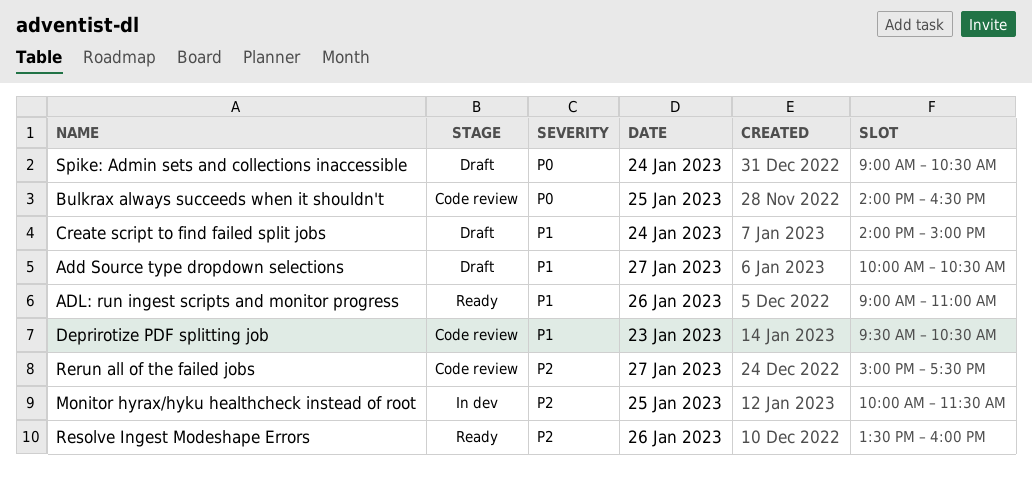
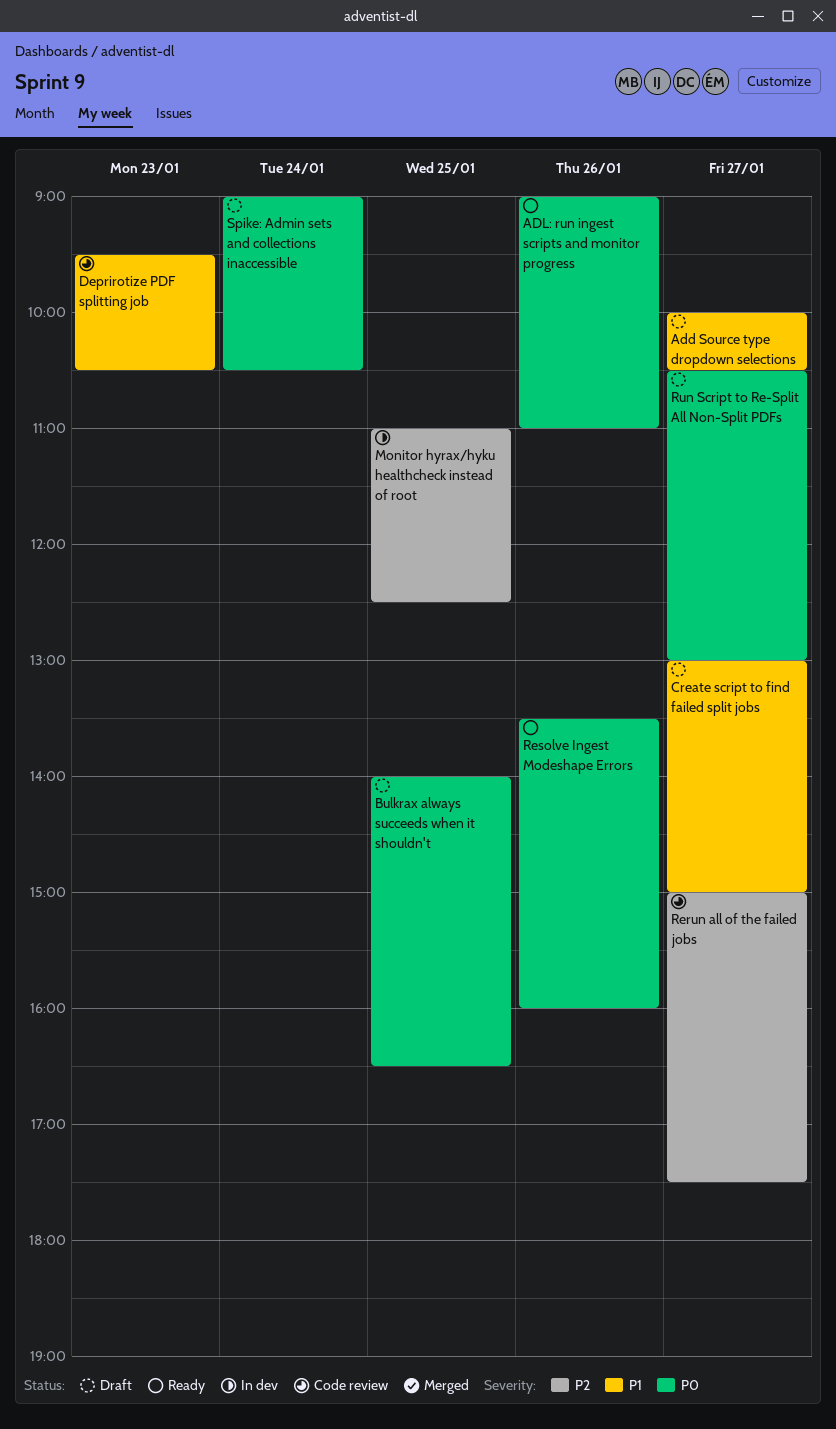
ADL: run ingest scripts and monitor progress, priority: P1 -> P0
Bulkrax always succeeds when it shouldn't, status: Code review -> Draft
Create script to find failed split jobs, day: Jan 24 -> Jan 27
Create script to find failed split jobs, begins: 14:00 -> 13:00
Monitor hyrax/hyku healthcheck instead of root, begins: 10:00 -> 11:00
Monitor hyrax/hyku healthcheck instead of root, ends: 11:30 -> 12:30
Resolve Ingest Modeshape Errors, priority: P2 -> P0
Run Script to Re-Split All Non-Split PDFs: none -> present

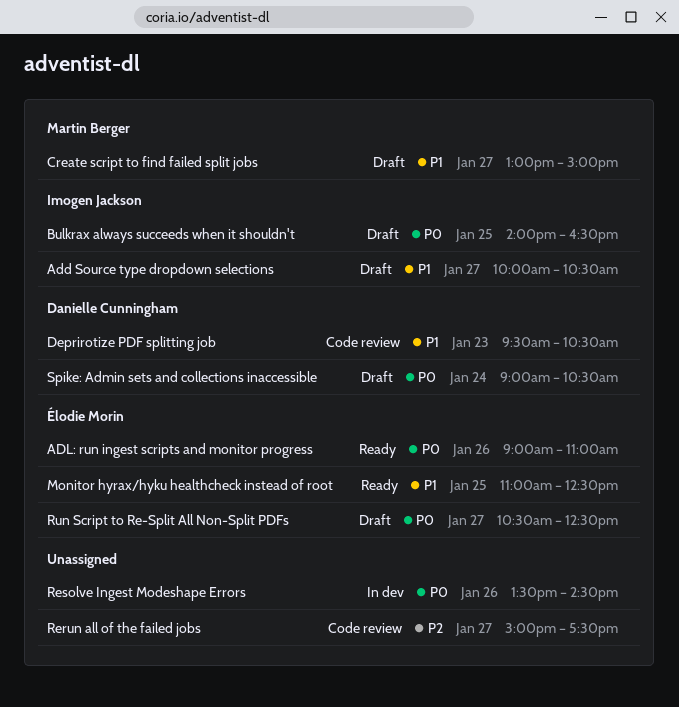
Monitor hyrax/hyku healthcheck instead of root, status: In dev -> Ready
Monitor hyrax/hyku healthcheck instead of root, priority: P2 -> P1
Resolve Ingest Modeshape Errors, status: Ready -> In dev
Resolve Ingest Modeshape Errors, ends: 16:00 -> 14:30
Run Script to Re-Split All Non-Split PDFs, ends: 13:00 -> 12:30

